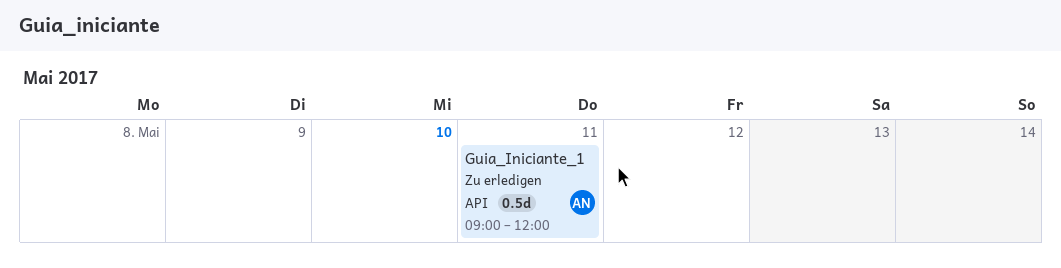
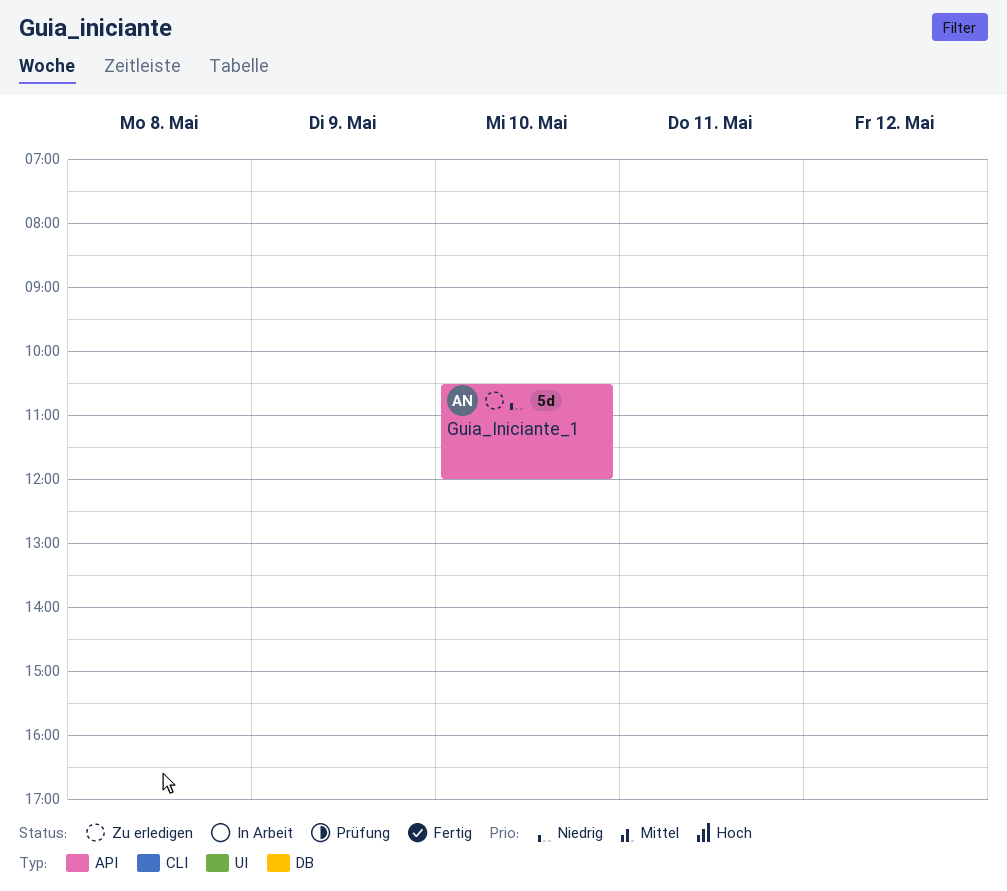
Guia_Iniciante_1, estimate: 0.5d -> 5d
Guia_Iniciante_1, day: May 11 -> May 10
Guia_Iniciante_1, begins: 09:00 -> 10:30

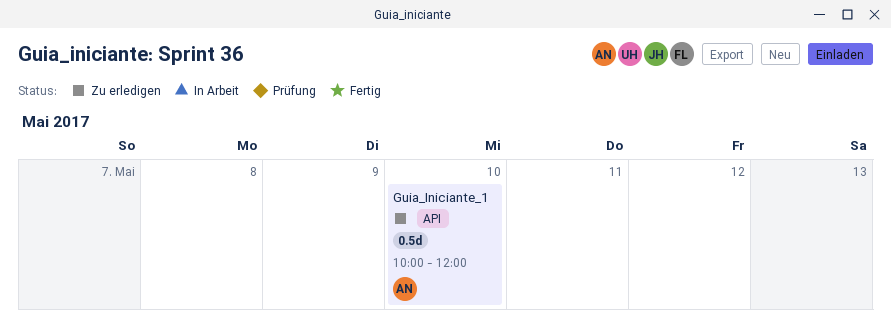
Guia_Iniciante_1, estimate: 5d -> 0.5d
Guia_Iniciante_1, begins: 10:30 -> 10:00

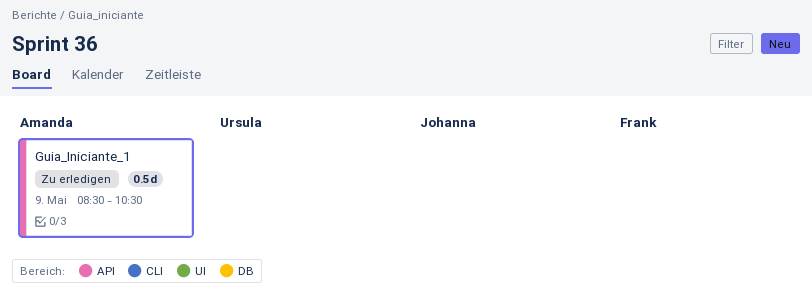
Guia_Iniciante_1, day: May 10 -> May 9
Guia_Iniciante_1, begins: 10:00 -> 08:30
Guia_Iniciante_1, ends: 12:00 -> 10:30

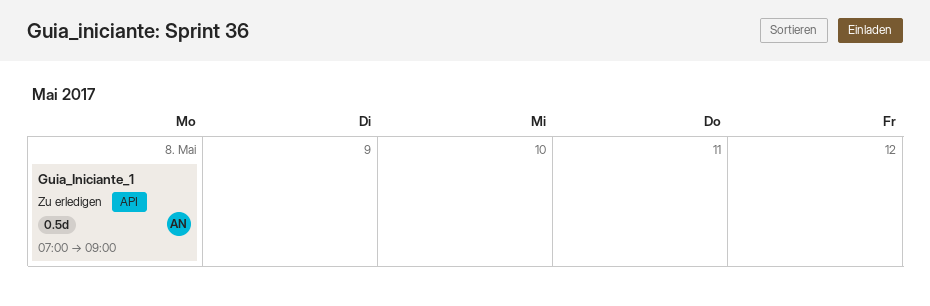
Guia_Iniciante_1, day: May 9 -> May 8
Guia_Iniciante_1, begins: 08:30 -> 07:00
Guia_Iniciante_1, ends: 10:30 -> 09:00

